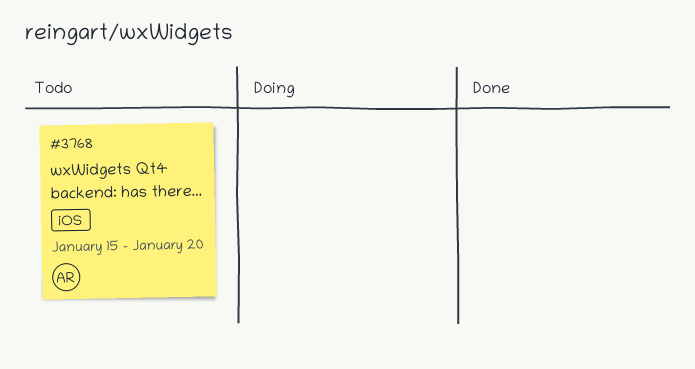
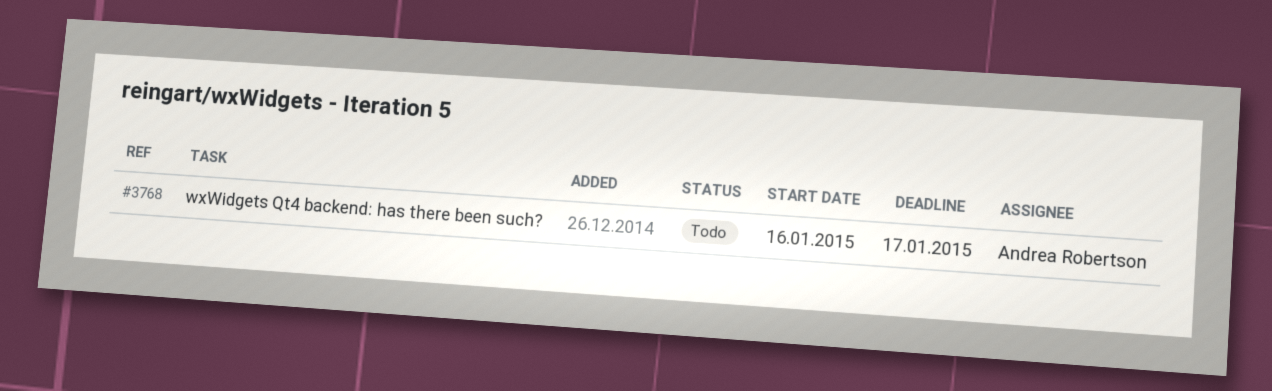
#3768, start: Jan 15 -> Jan 16
#3768, due: Jan 20 -> Jan 17

